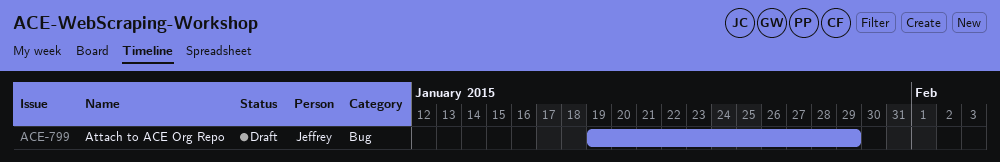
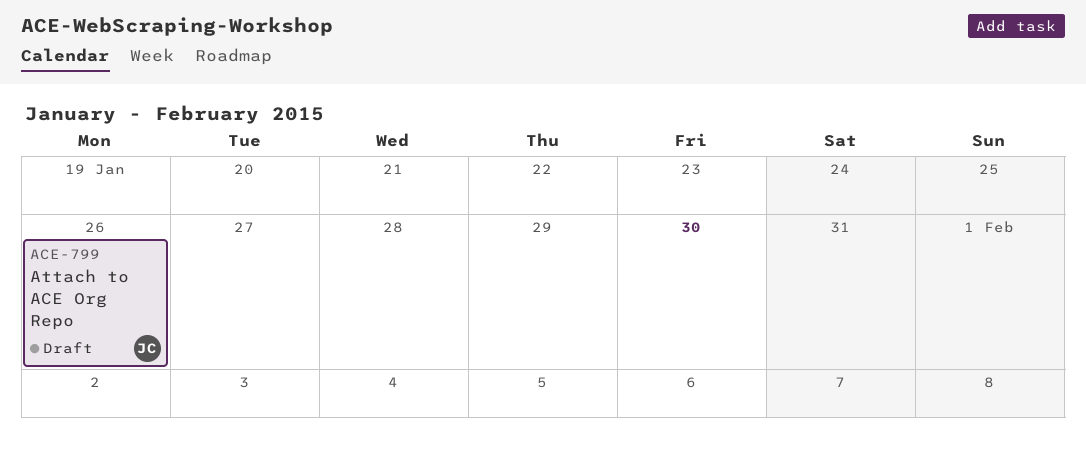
ACE-799, due: Jan 29 -> Jan 26

